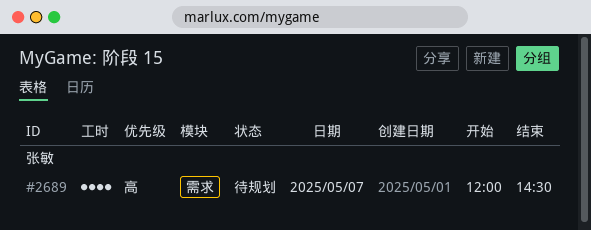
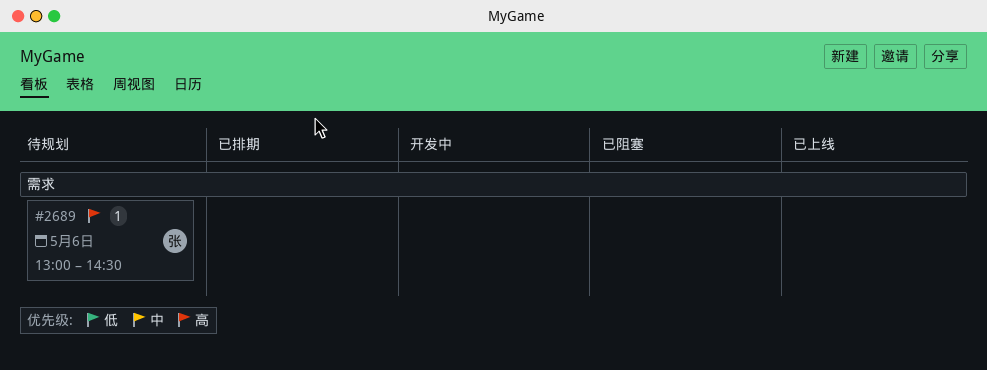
#2689, estimate: 4 -> 1
#2689, day: May 7 -> May 6
#2689, begins: 12:00 -> 13:00

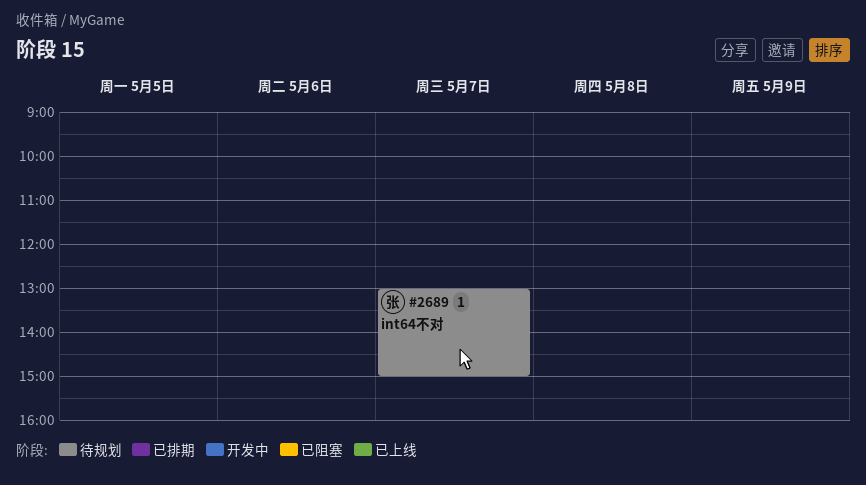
#2689, day: May 6 -> May 7
#2689, ends: 14:30 -> 15:00

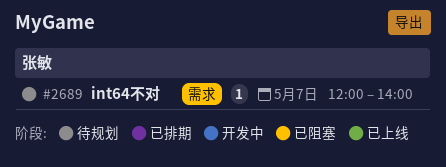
#2689, begins: 13:00 -> 12:00
#2689, ends: 15:00 -> 14:00

